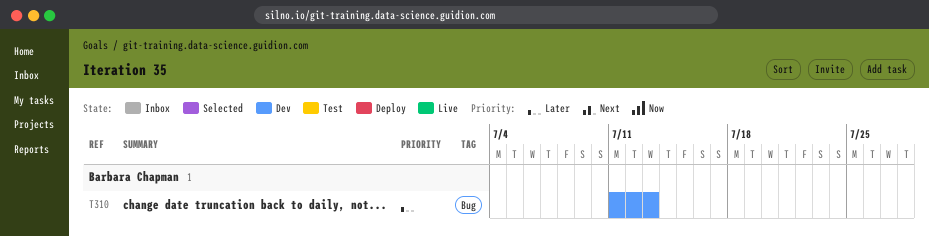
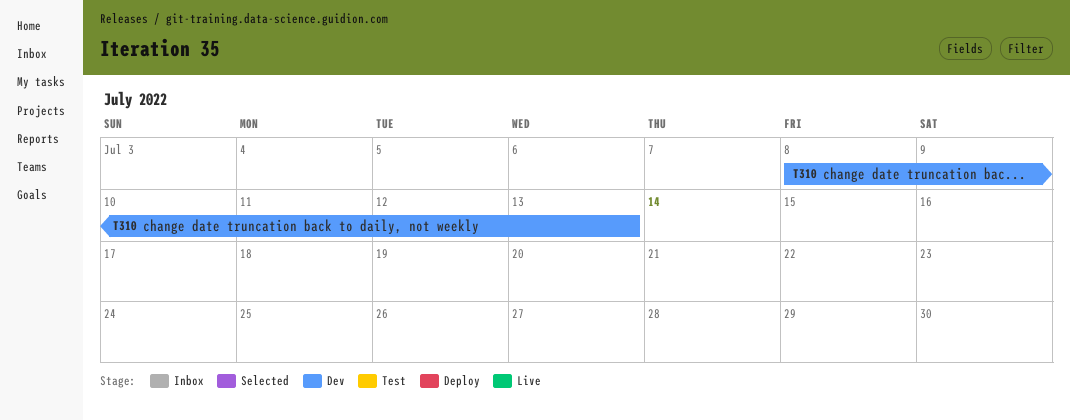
T310, start: Jul 11 -> Jul 8

